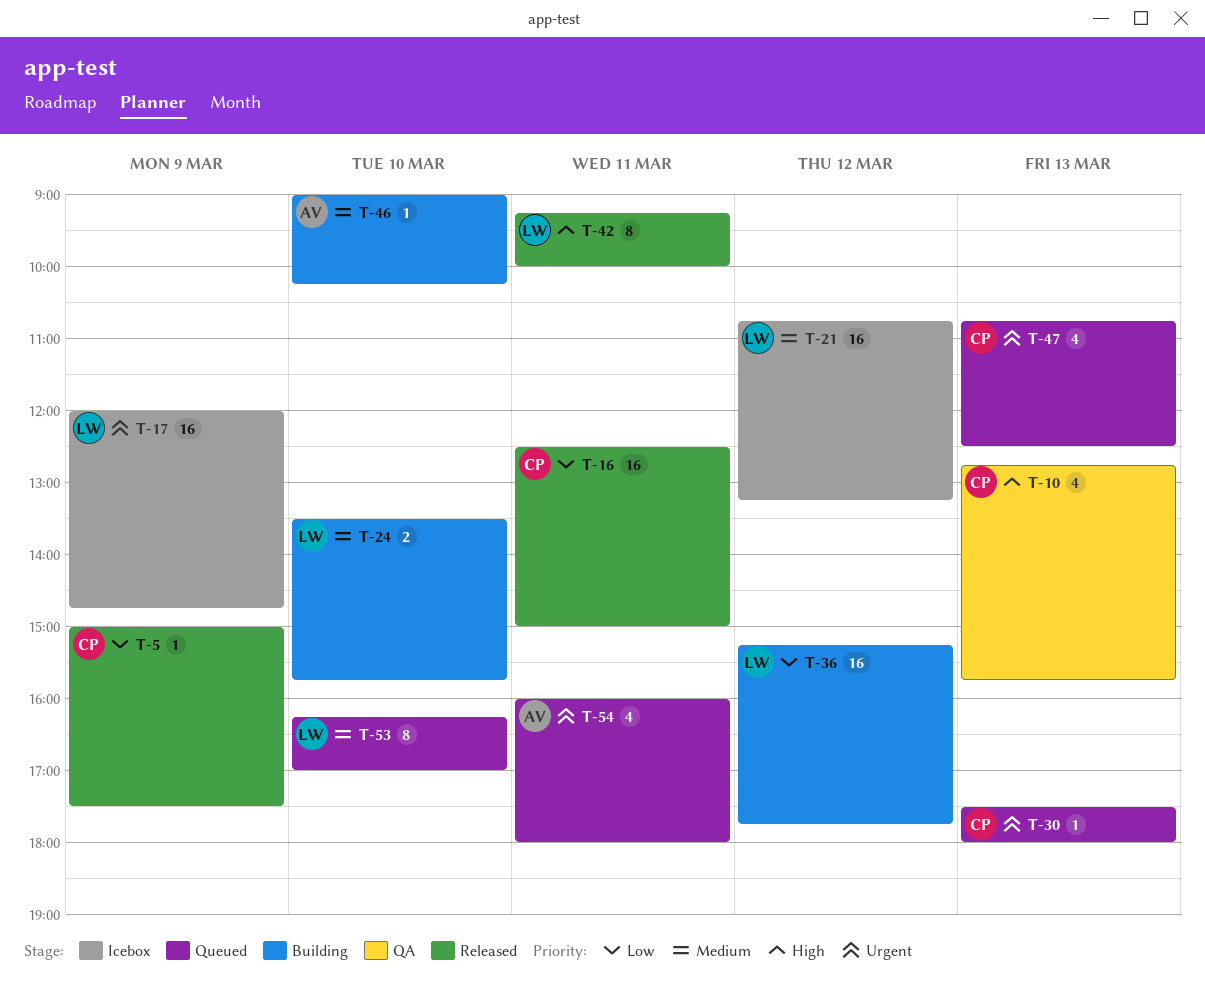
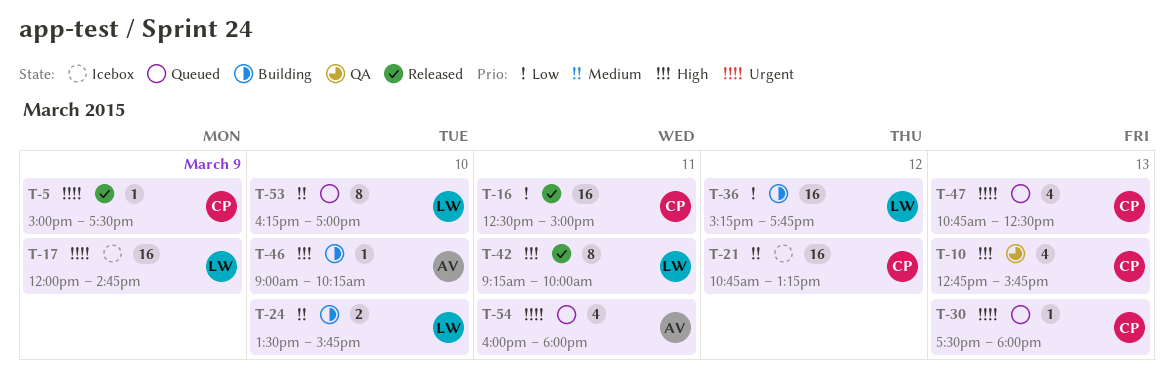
T-5, priority: Low -> Urgent
T-21, owner: LW -> CP
T-46, priority: Medium -> High

